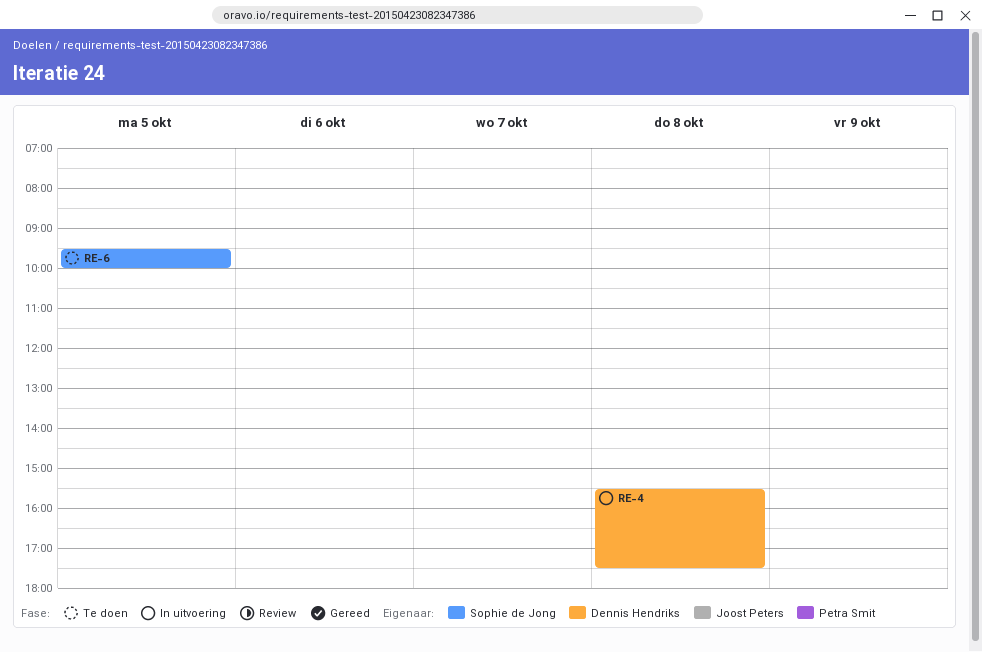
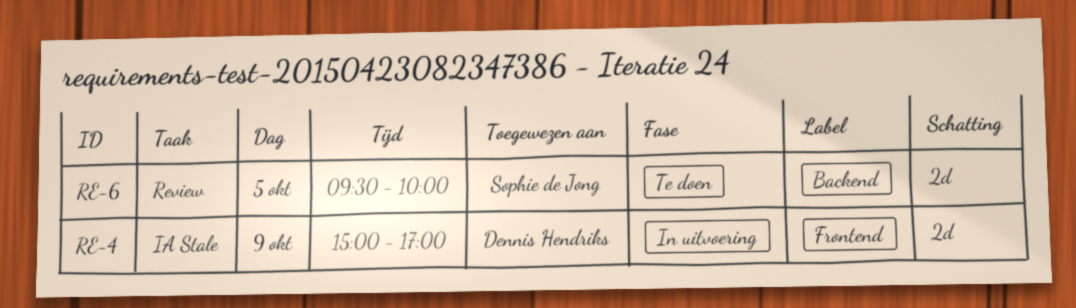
RE-4, day: Oct 8 -> Oct 9
RE-4, begins: 15:30 -> 15:00
RE-4, ends: 17:30 -> 17:00

